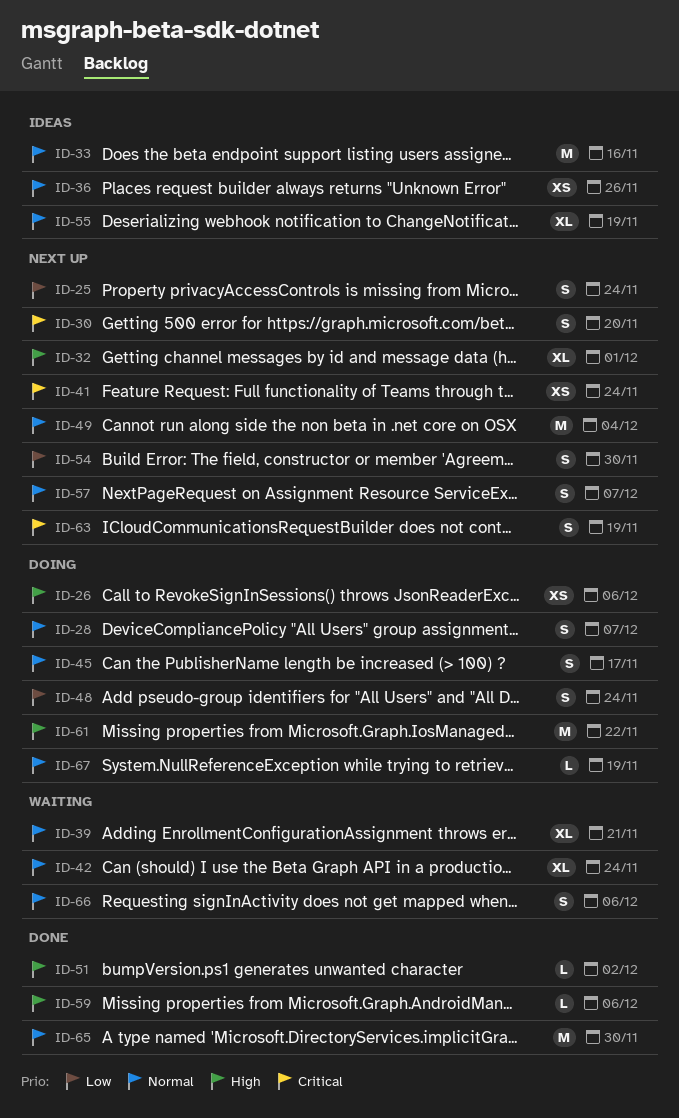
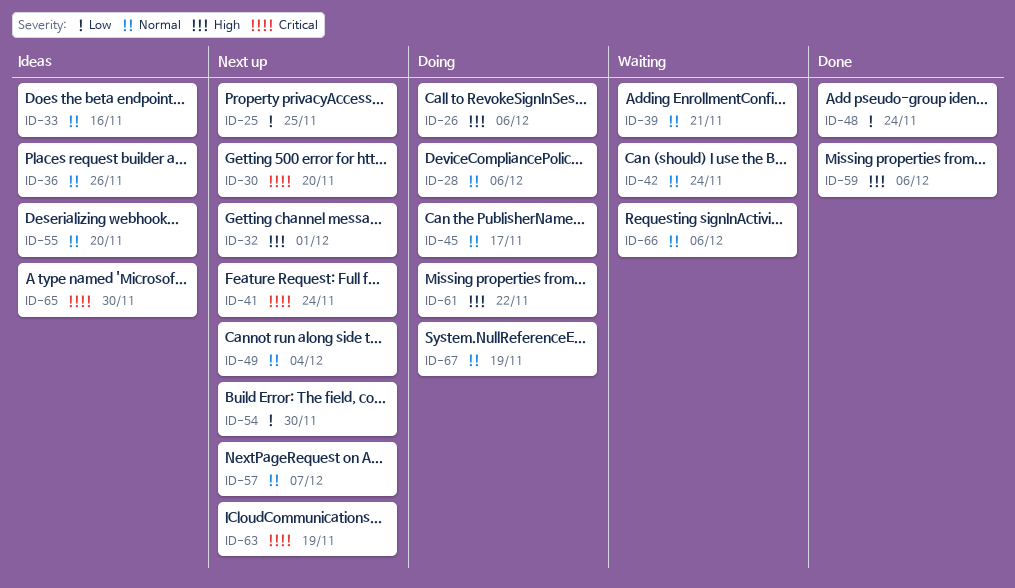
ID-25, due: Nov 24 -> Nov 25
ID-28, due: Dec 7 -> Dec 6
ID-48, status: Doing -> Done
ID-51: present -> none
ID-55, due: Nov 19 -> Nov 20
ID-65, status: Done -> Ideas
ID-65, priority: Normal -> Critical

